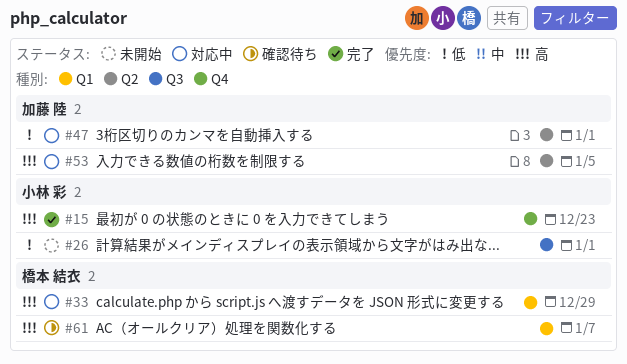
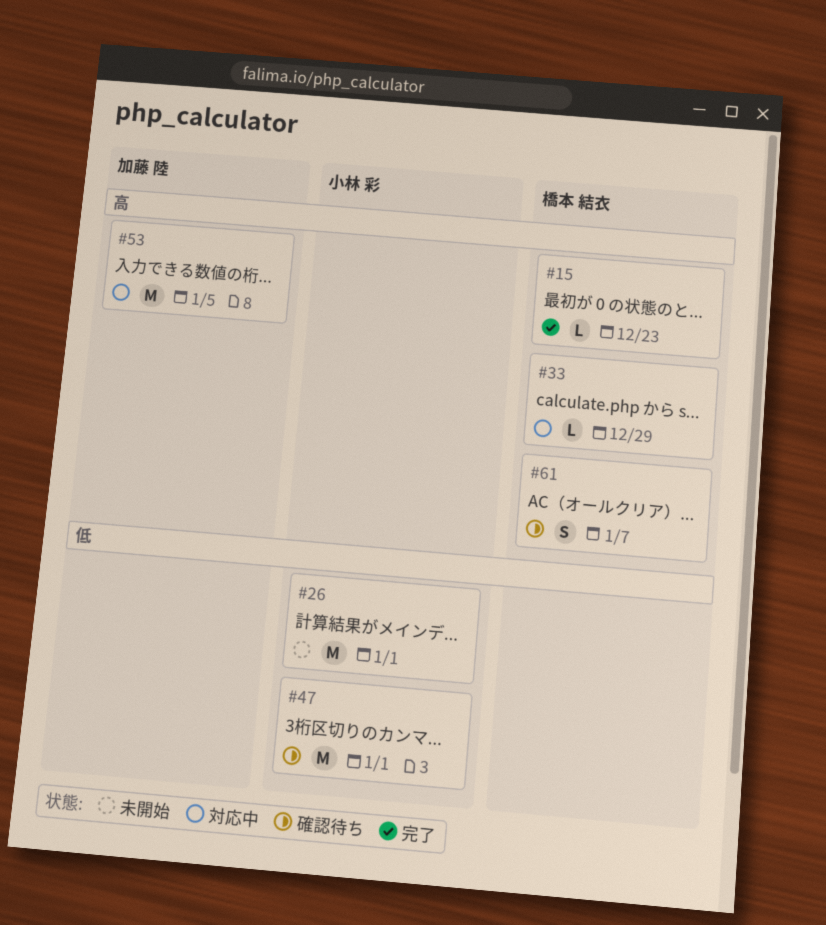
#15, owner: 小林 彩 -> 橋本 結衣
#47, status: 対応中 -> 確認待ち
#47, owner: 加藤 陸 -> 小林 彩

